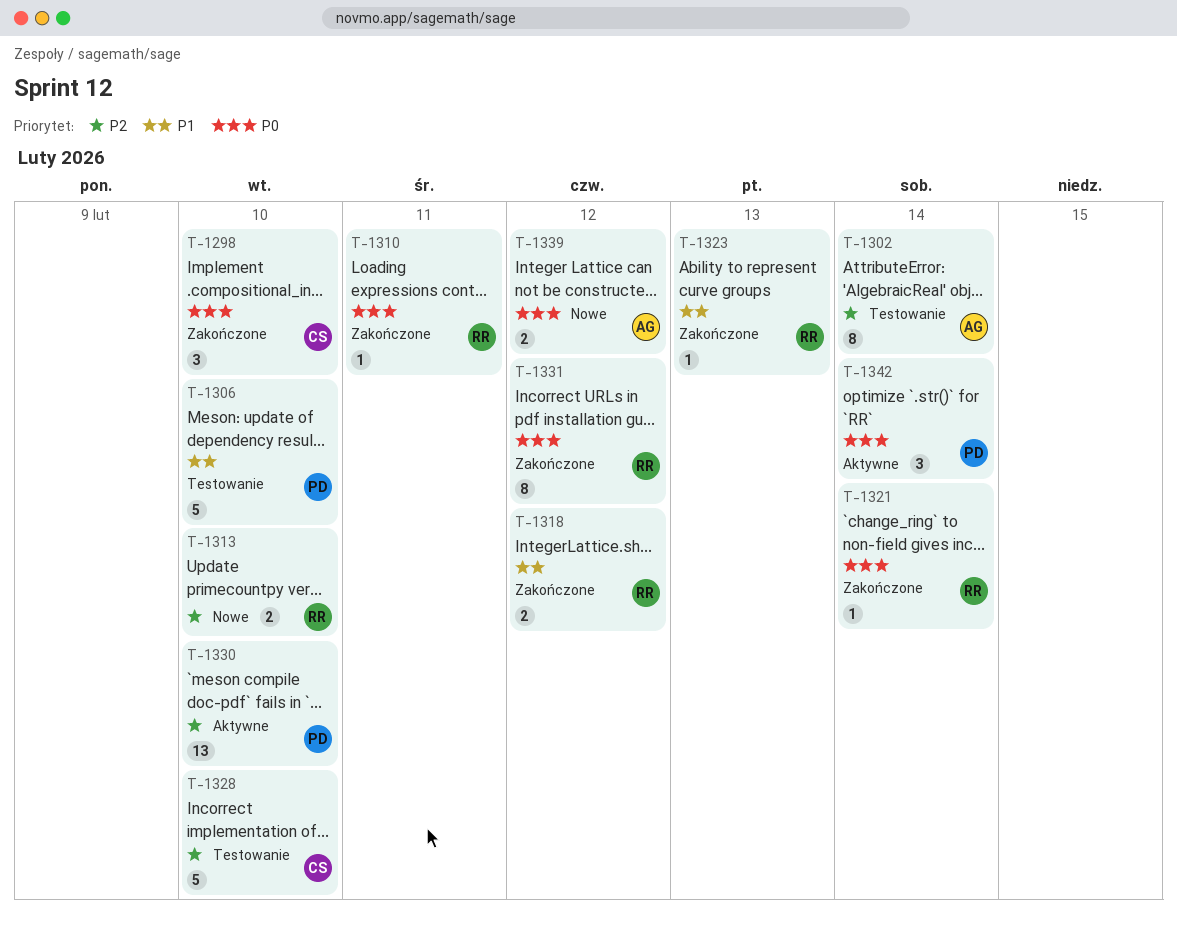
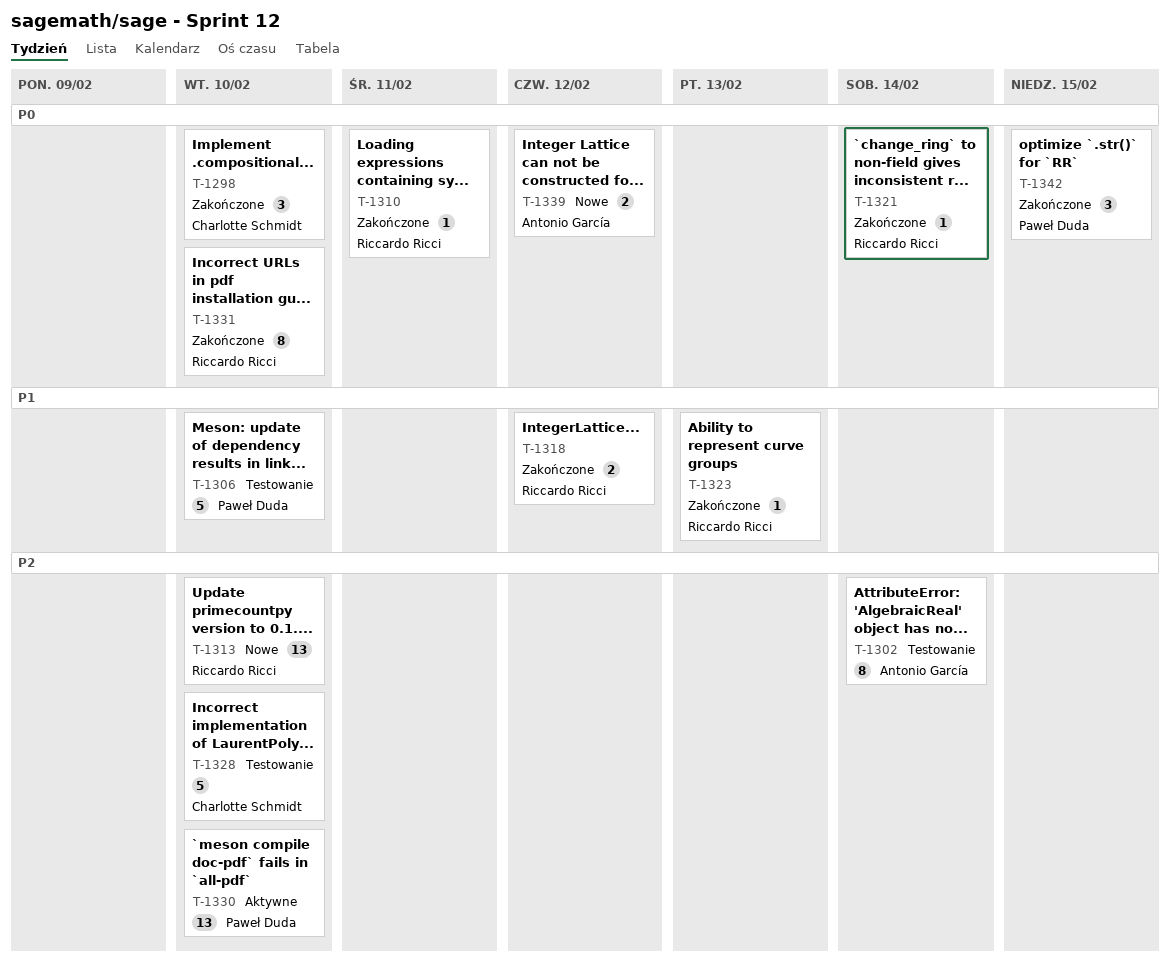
T-1313, estimate: 2 -> 13
T-1331, due: Feb 12 -> Feb 10
T-1342, status: Aktywne -> Zakończone
T-1342, due: Feb 14 -> Feb 15

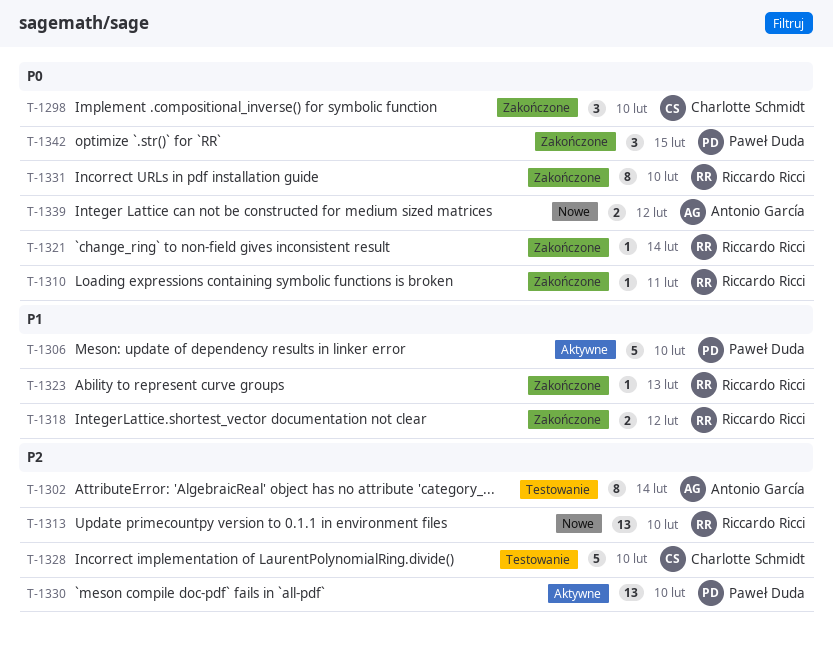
T-1306, status: Testowanie -> Aktywne

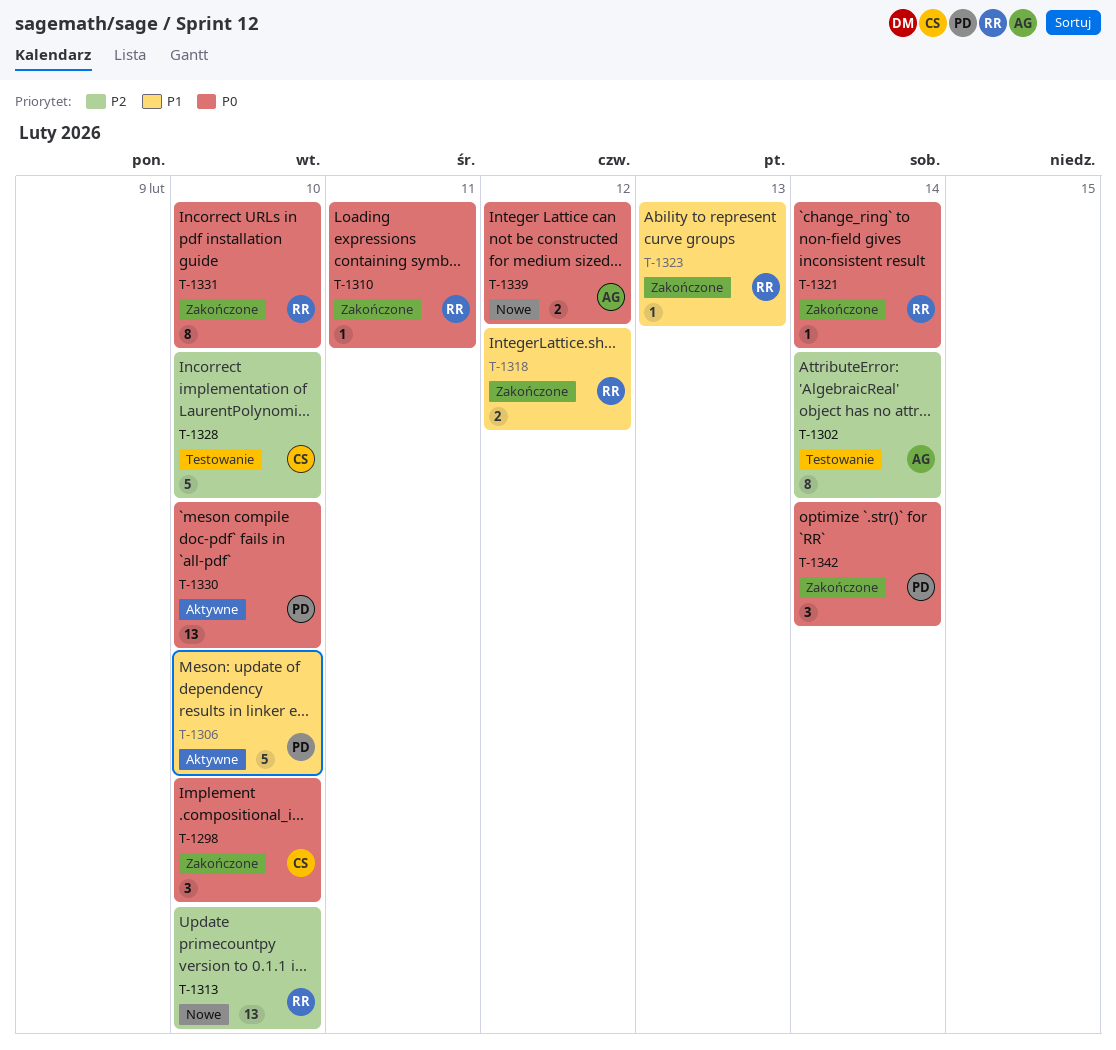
T-1330, priority: P2 -> P0
T-1342, due: Feb 15 -> Feb 14

